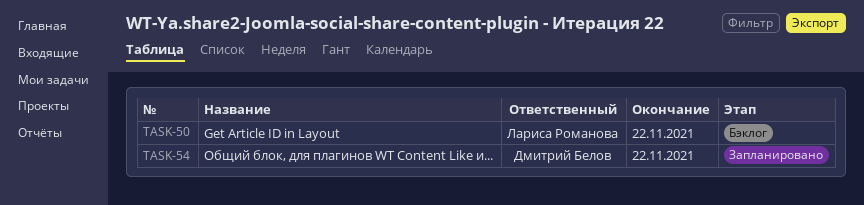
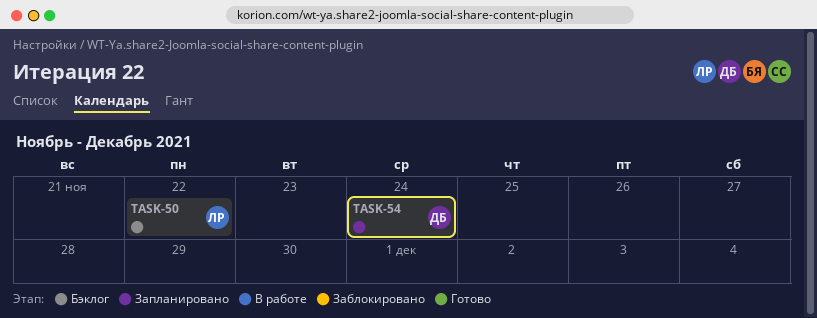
TASK-54, due: Nov 22 -> Nov 24

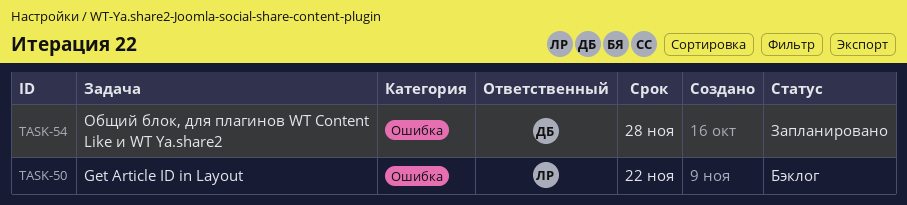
TASK-54, due: Nov 24 -> Nov 28

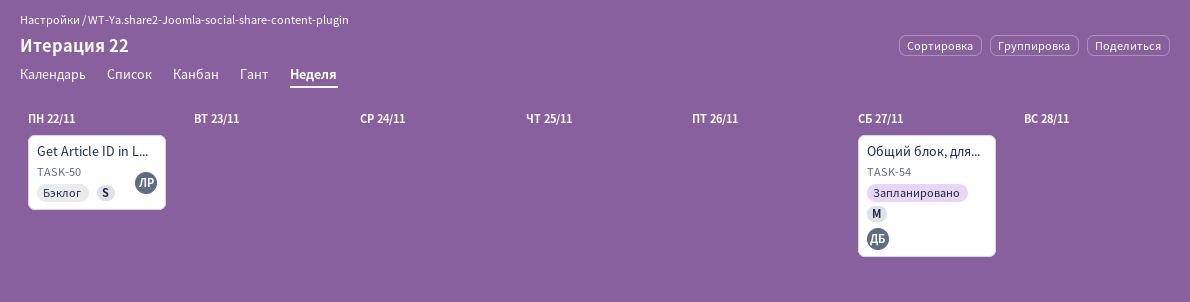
TASK-54, due: Nov 28 -> Nov 27

